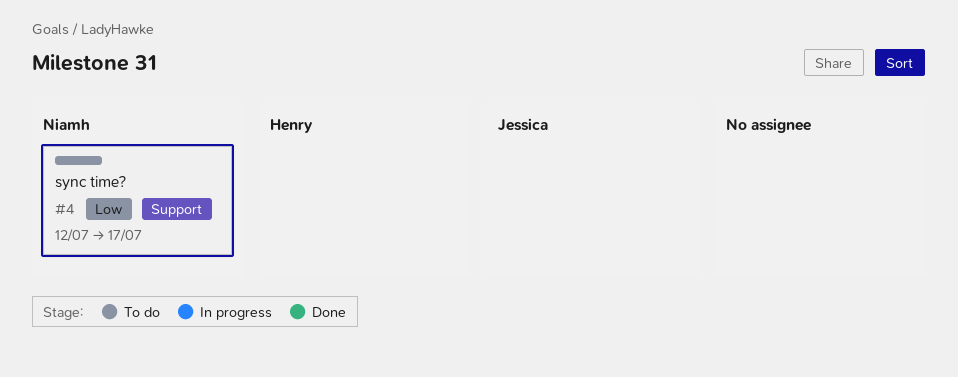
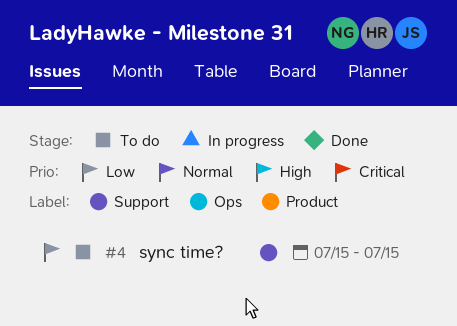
#4, start: Jul 12 -> Jul 15
#4, due: Jul 17 -> Jul 15

